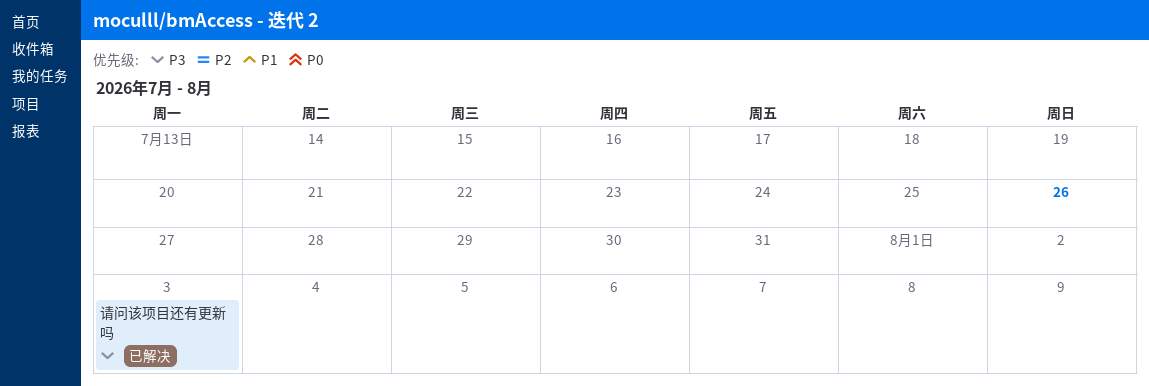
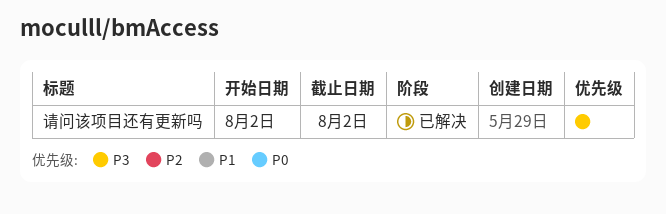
请问该项目还有更新吗, due: Aug 3 -> Aug 2

